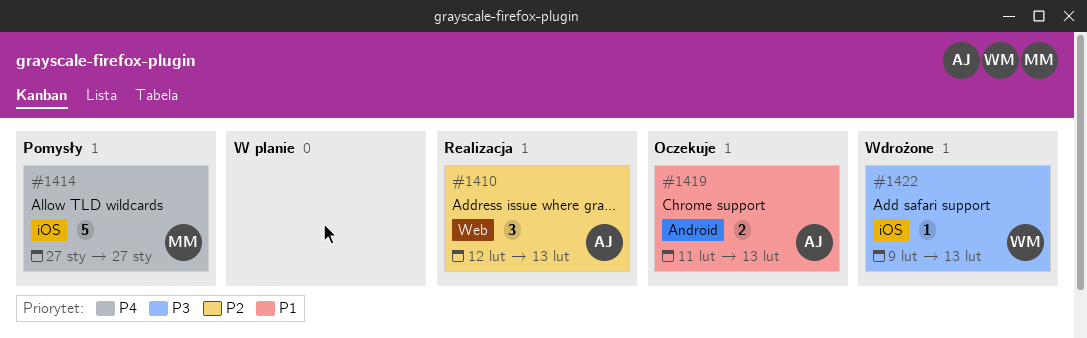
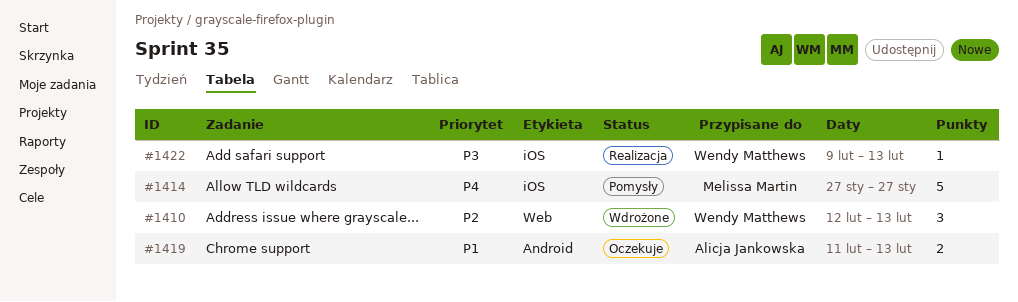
#1410, status: Realizacja -> Wdrożone
#1410, owner: Alicja Jankowska -> Wendy Matthews
#1422, status: Wdrożone -> Realizacja

